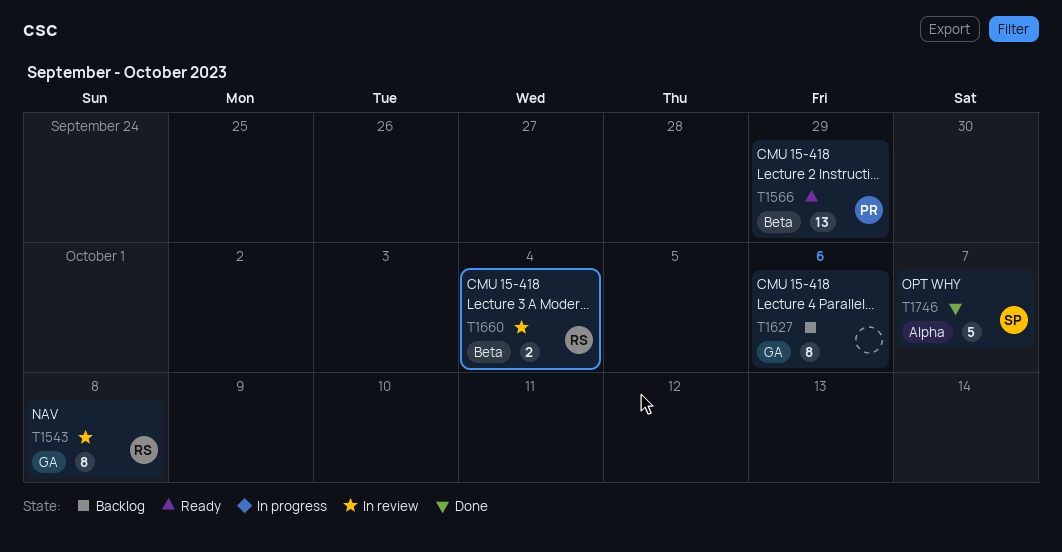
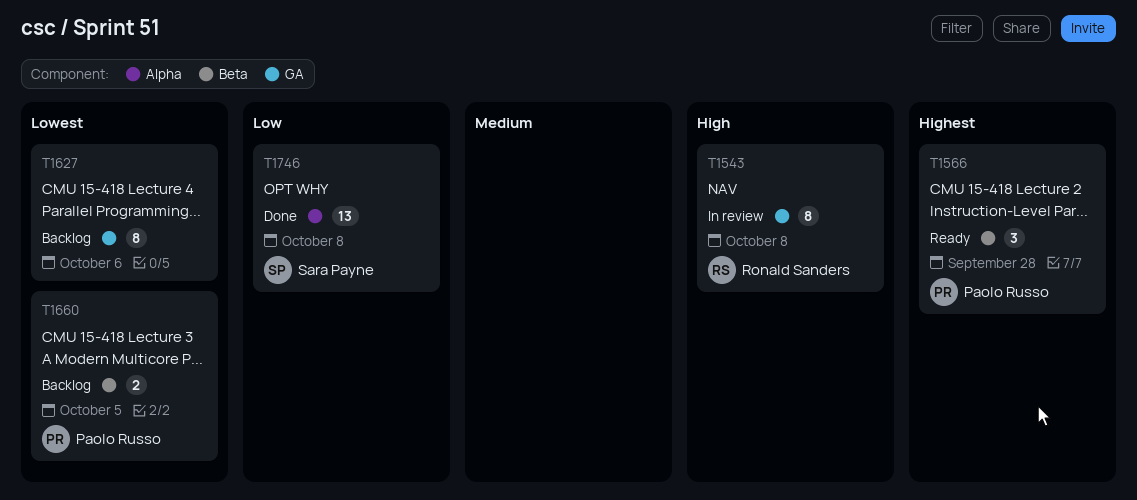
T1566, estimate: 13 -> 3
T1566, due: Sep 29 -> Sep 28
T1660, status: In review -> Backlog
T1660, owner: Ronald Sanders -> Paolo Russo
T1660, due: Oct 4 -> Oct 5
T1746, estimate: 5 -> 13
T1746, due: Oct 7 -> Oct 8

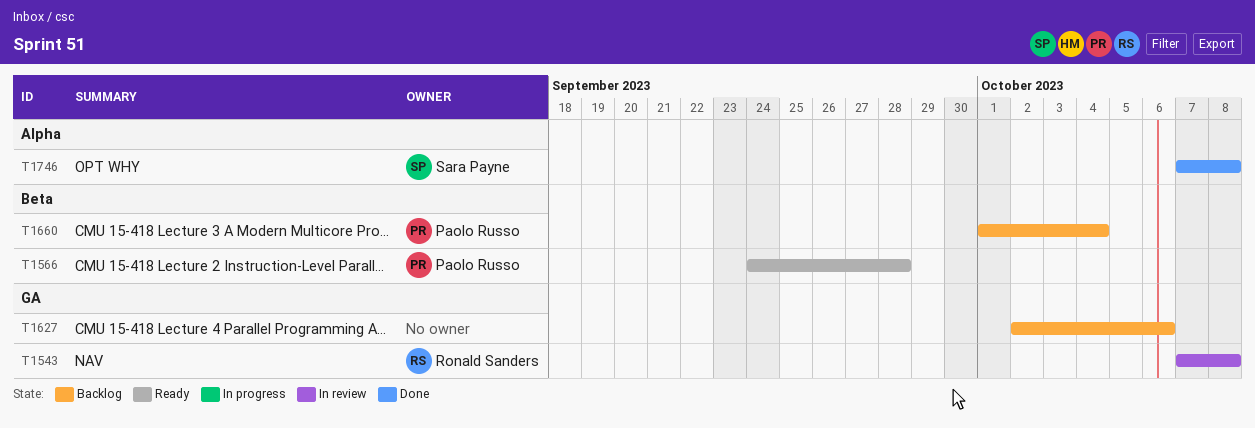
T1660, due: Oct 5 -> Oct 4

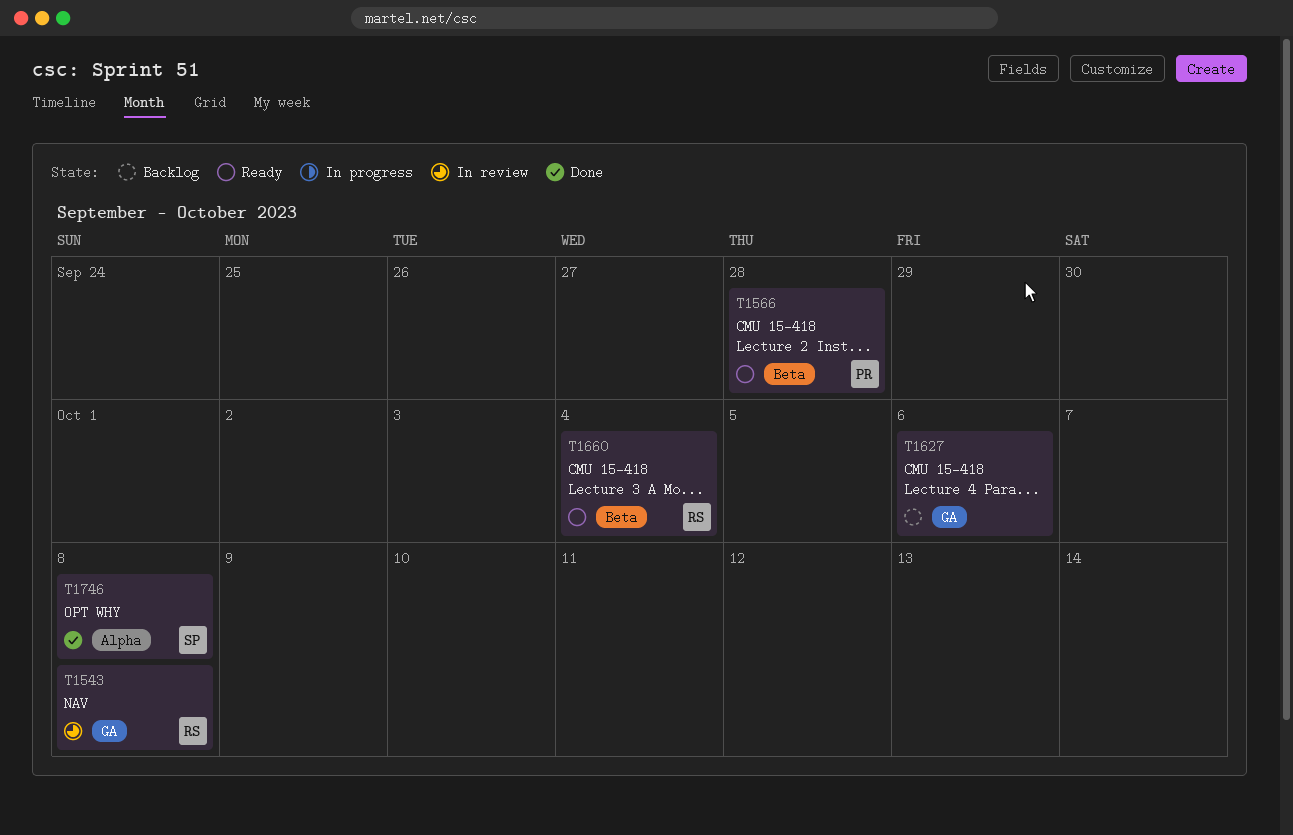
T1660, status: Backlog -> Ready
T1660, owner: Paolo Russo -> Ronald Sanders

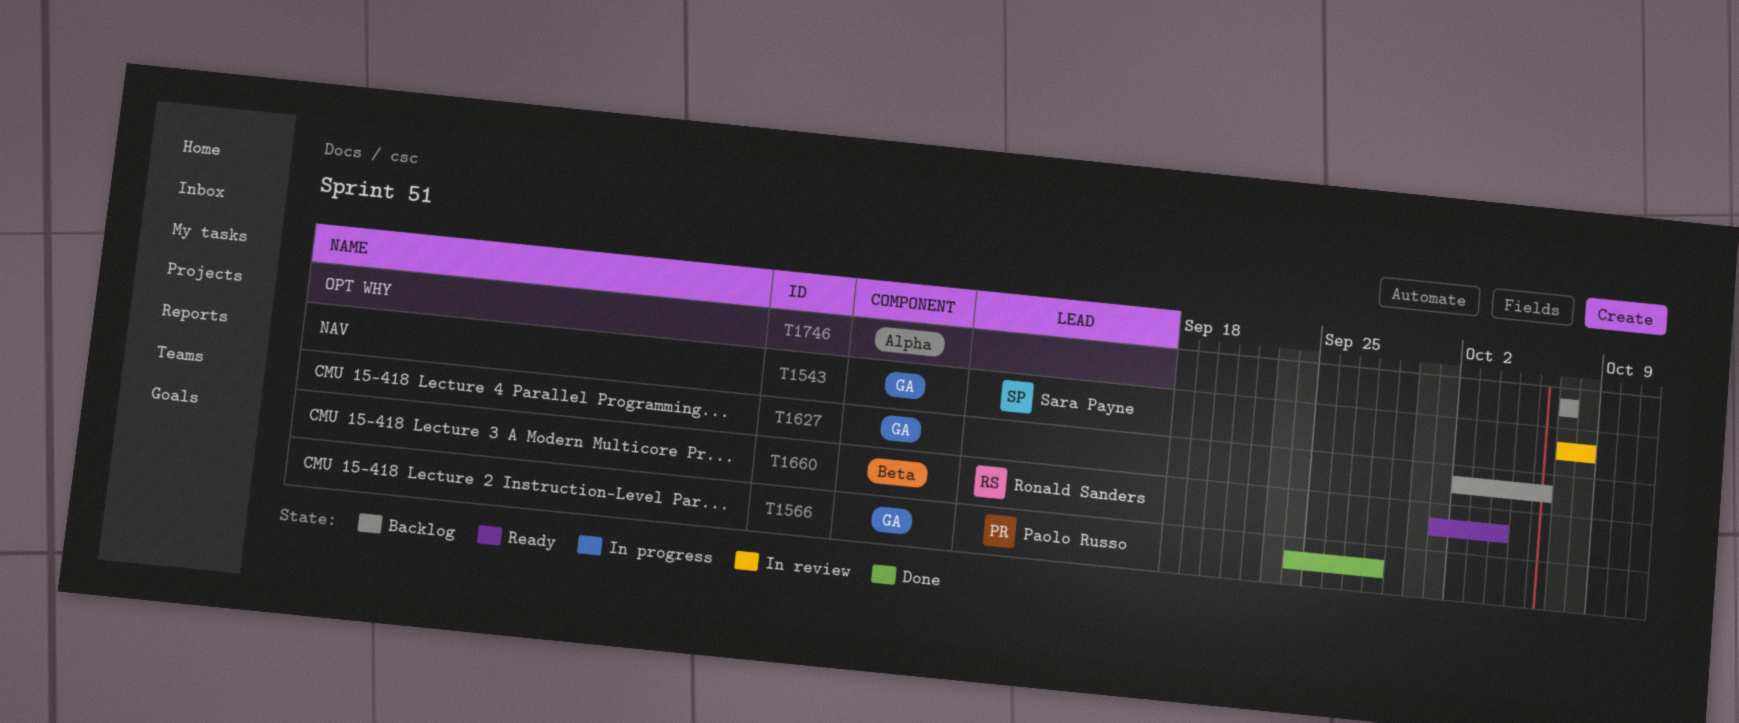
T1543, owner: Ronald Sanders -> Sara Payne
T1566, status: Ready -> Done
T1566, label: Beta -> GA
T1746, status: Done -> Backlog
T1746, owner: Sara Payne -> none
T1746, due: Oct 8 -> Oct 7

